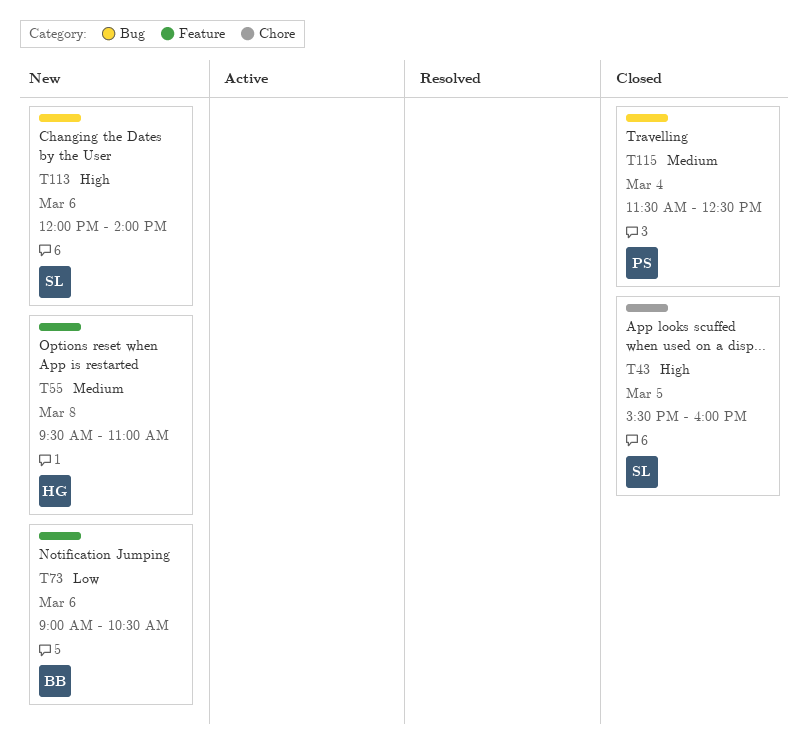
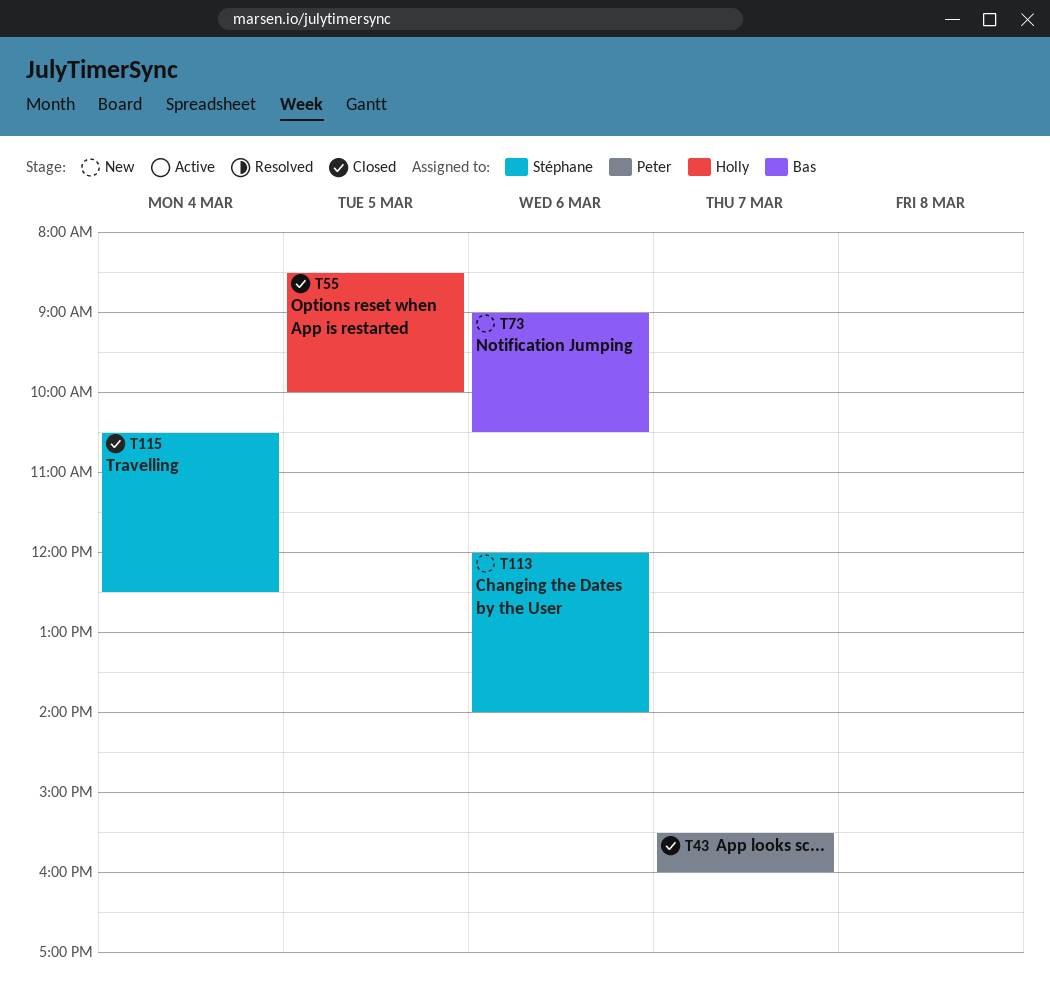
T43, owner: Stéphane -> Peter
T43, day: Mar 5 -> Mar 7
T55, status: New -> Closed
T55, day: Mar 8 -> Mar 5
T55, begins: 09:30 -> 08:30
T55, ends: 11:00 -> 10:00
T115, owner: Peter -> Stéphane
T115, begins: 11:30 -> 10:30

